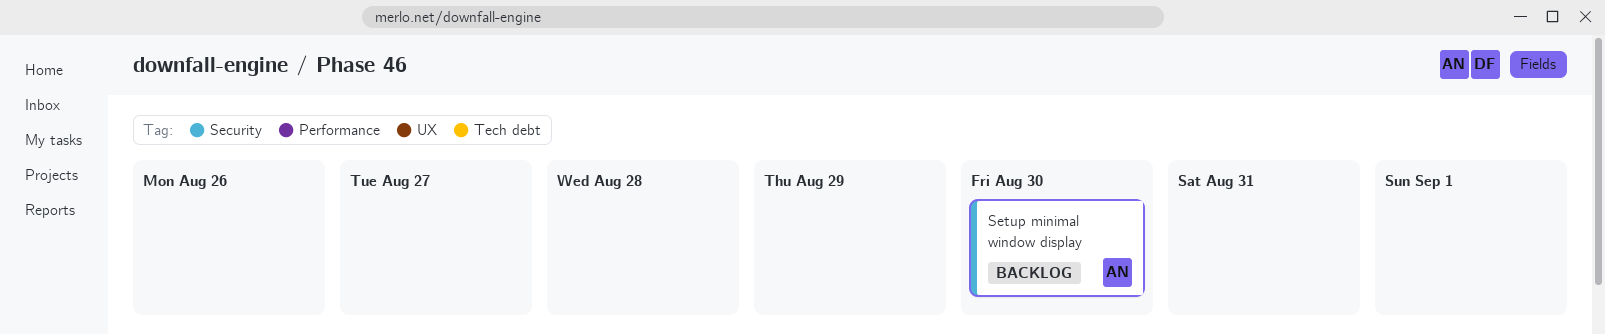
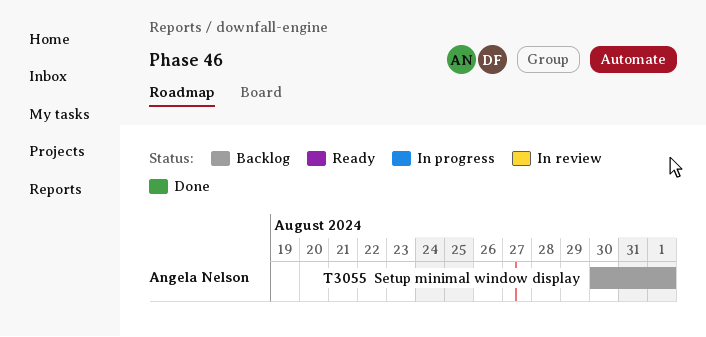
Setup minimal window display, due: Aug 30 -> Sep 1

